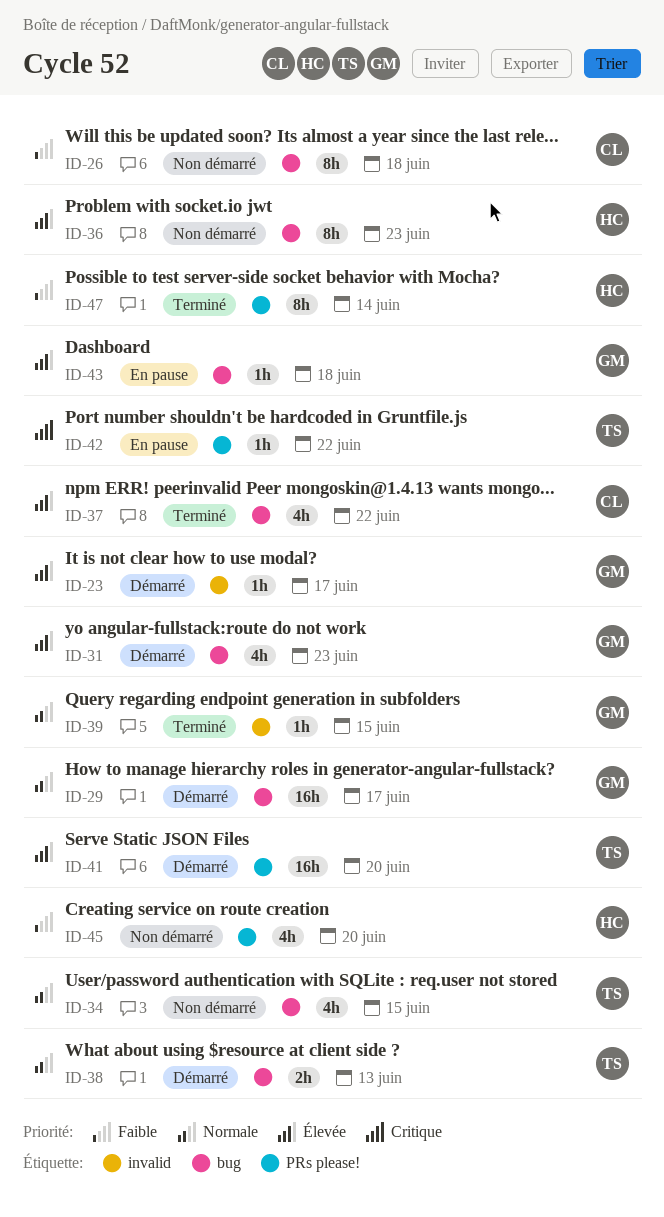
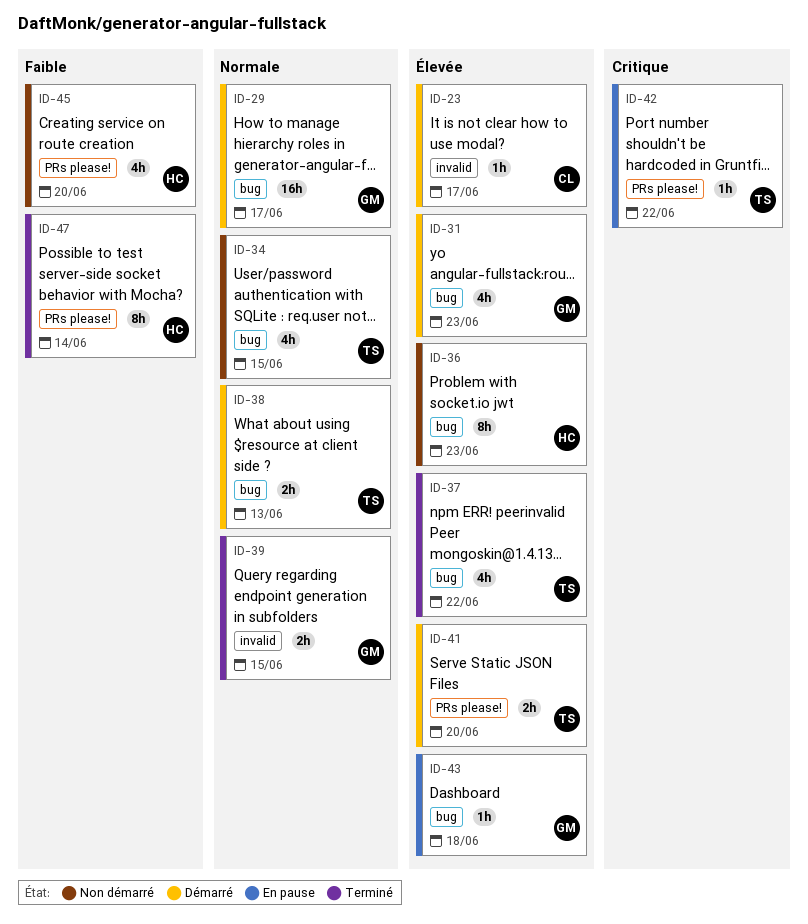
ID-23, owner: GM -> CL
ID-26: present -> none
ID-37, owner: CL -> TS
ID-39, estimate: 1h -> 2h
ID-41, estimate: 16h -> 2h

